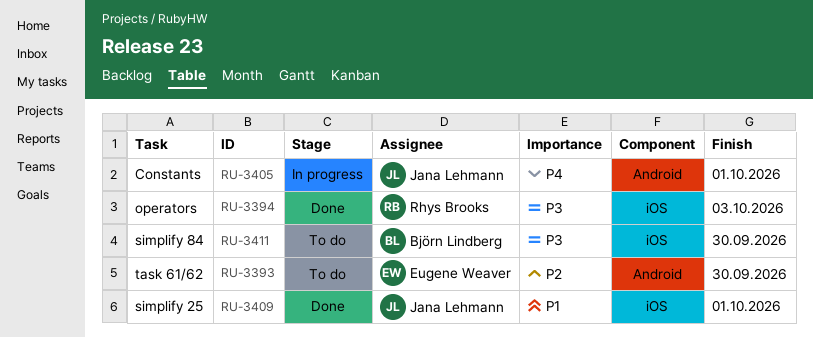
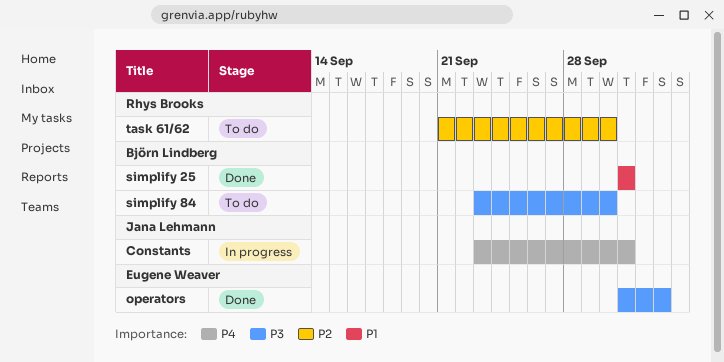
operators, owner: Rhys Brooks -> Eugene Weaver
simplify 25, owner: Jana Lehmann -> Björn Lindberg
task 61/62, owner: Eugene Weaver -> Rhys Brooks

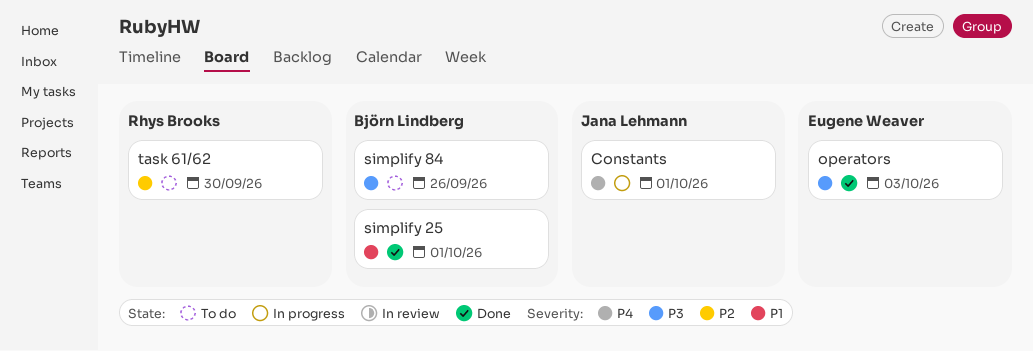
simplify 84, due: Sep 30 -> Sep 26

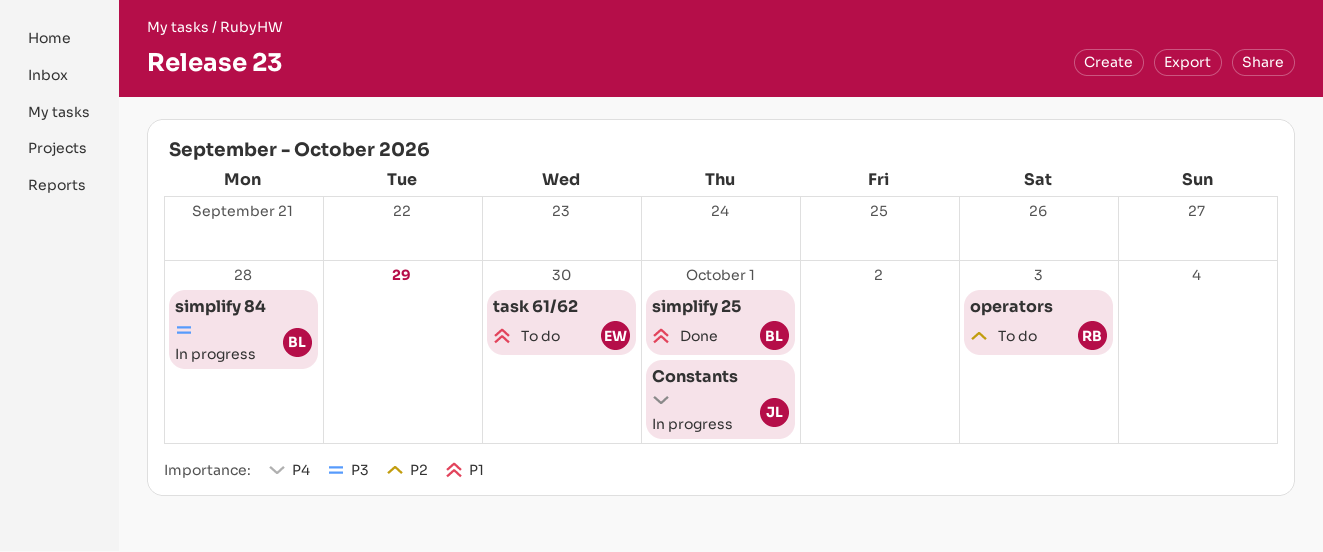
operators, status: Done -> To do
operators, owner: Eugene Weaver -> Rhys Brooks
operators, priority: P3 -> P2
simplify 84, status: To do -> In progress
simplify 84, due: Sep 26 -> Sep 28
task 61/62, owner: Rhys Brooks -> Eugene Weaver
task 61/62, priority: P2 -> P1

